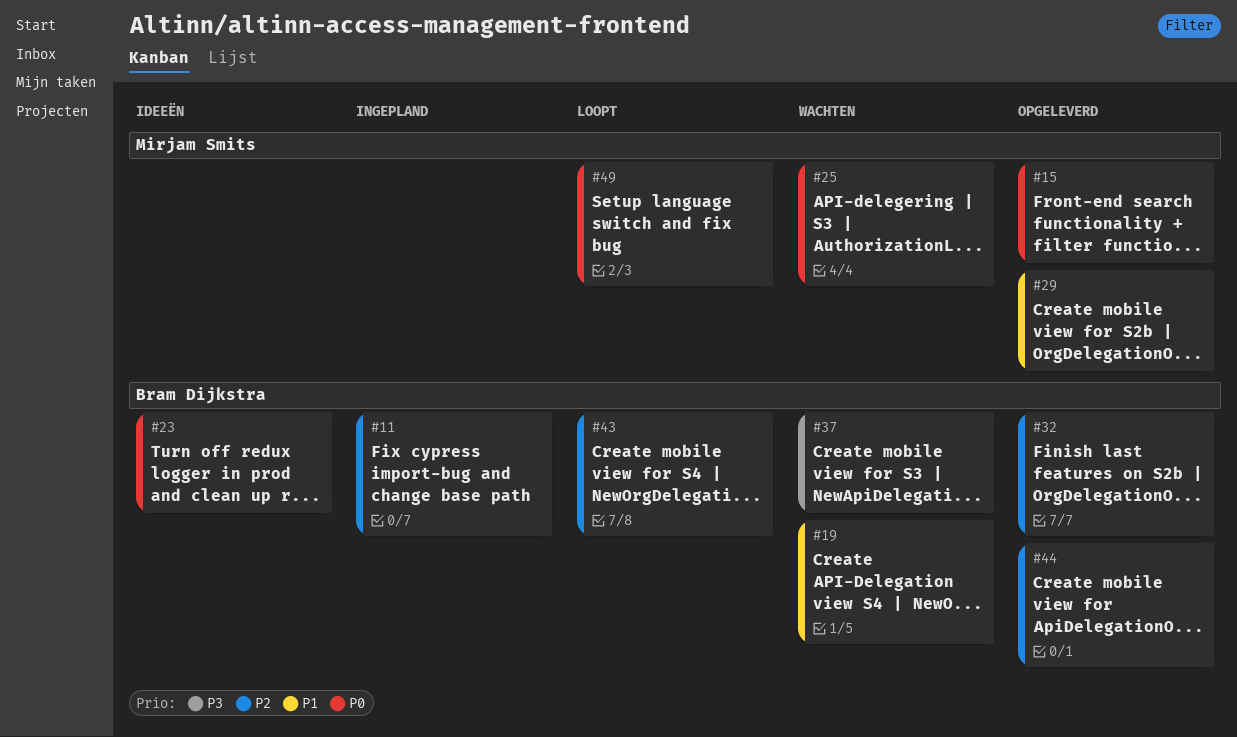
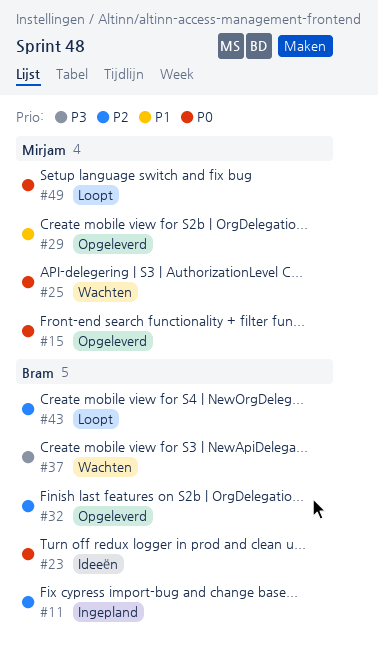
#19: present -> none
#44: present -> none

